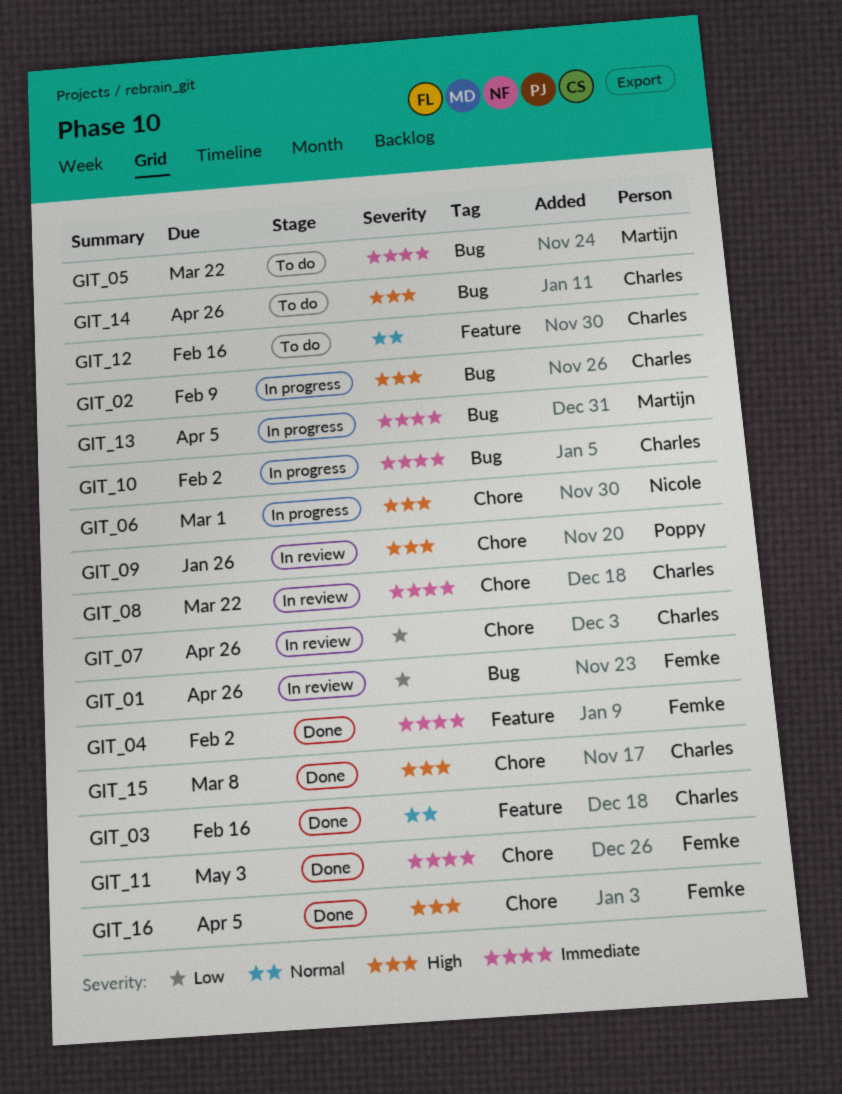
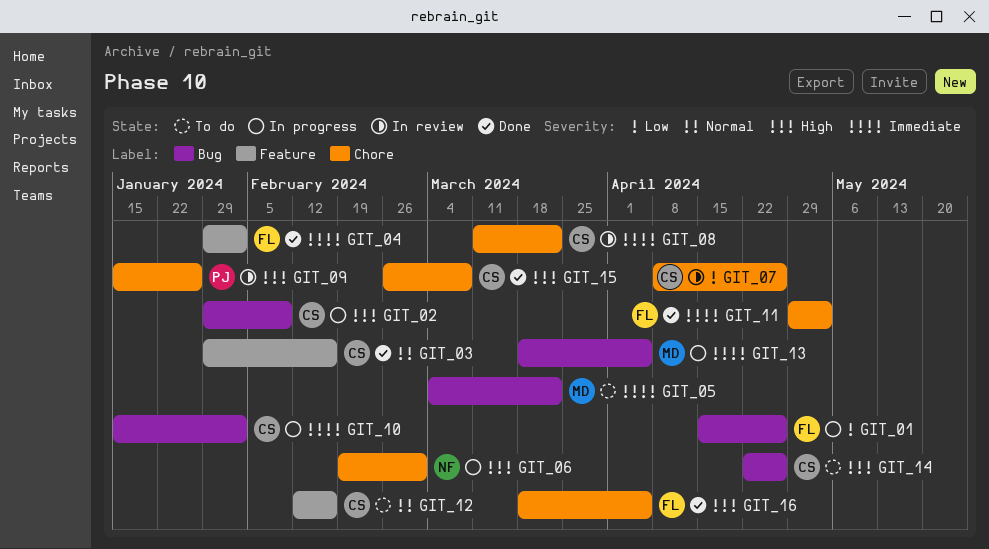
GIT_01, status: In review -> In progress

